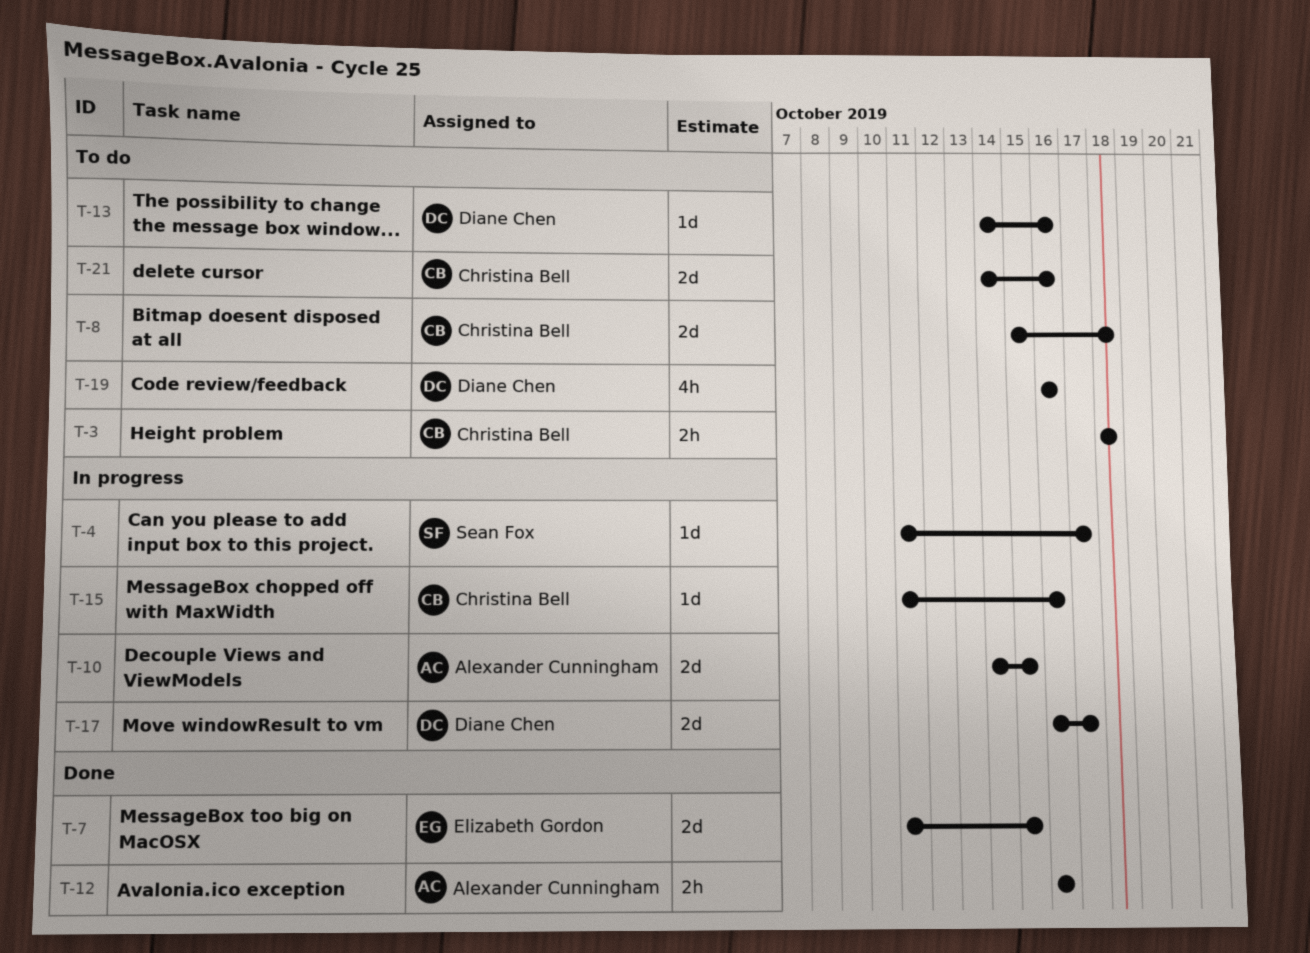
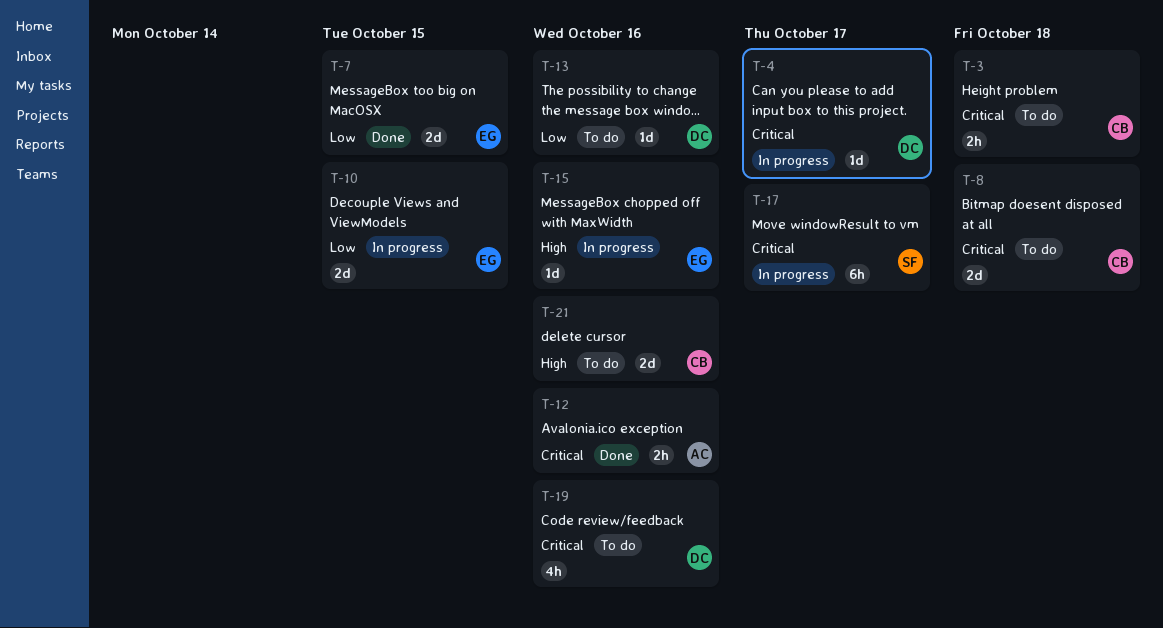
T-4, owner: Sean Fox -> Diane Chen
T-10, owner: Alexander Cunningham -> Elizabeth Gordon
T-15, owner: Christina Bell -> Elizabeth Gordon
T-17, owner: Diane Chen -> Sean Fox
T-17, estimate: 2d -> 6h

